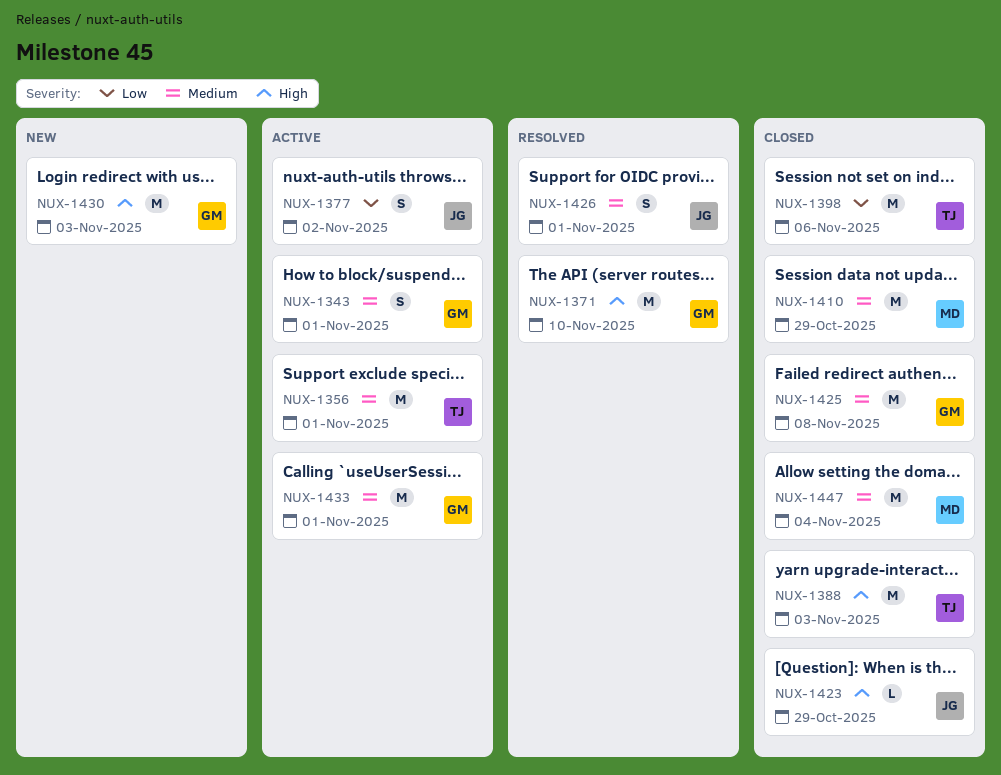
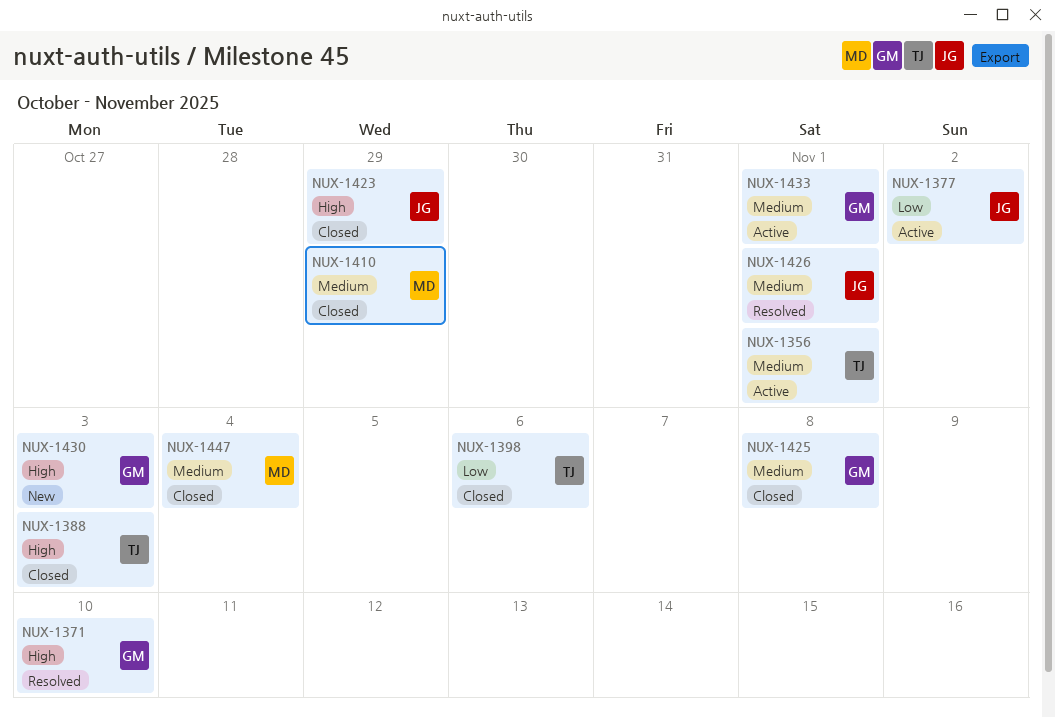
NUX-1343: present -> none

